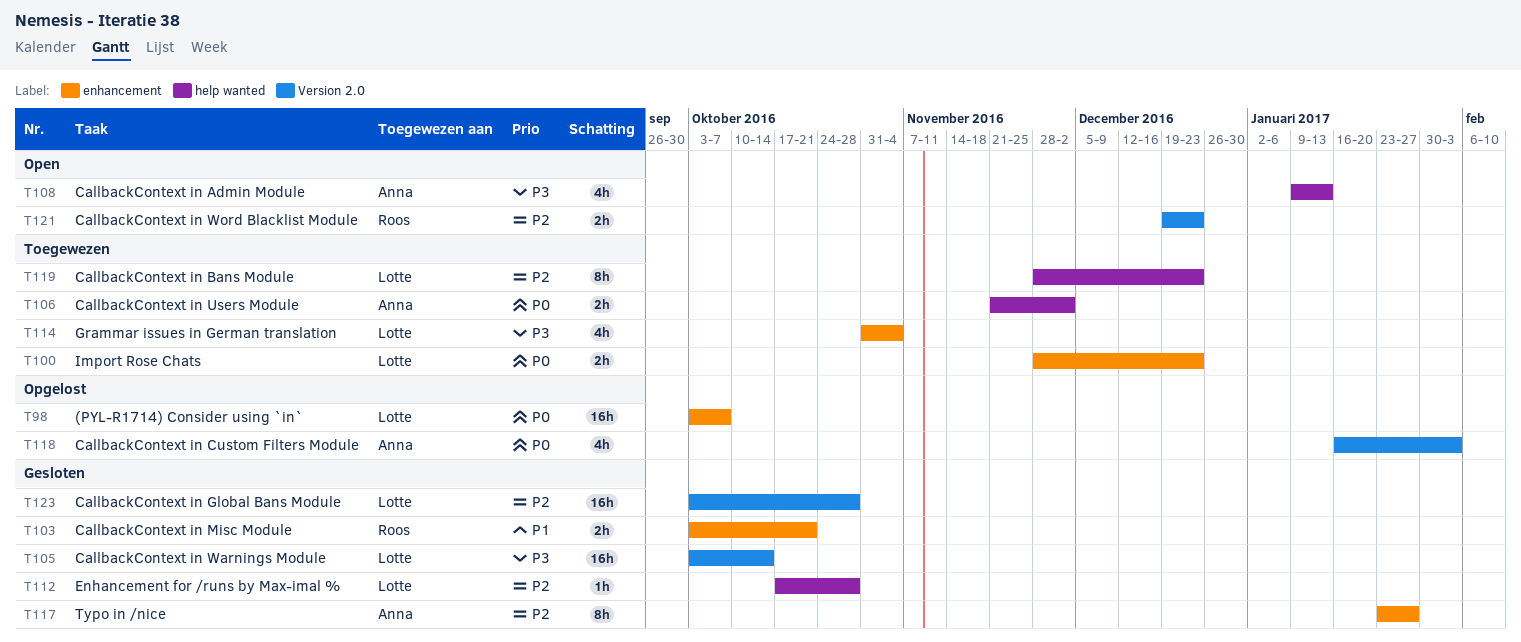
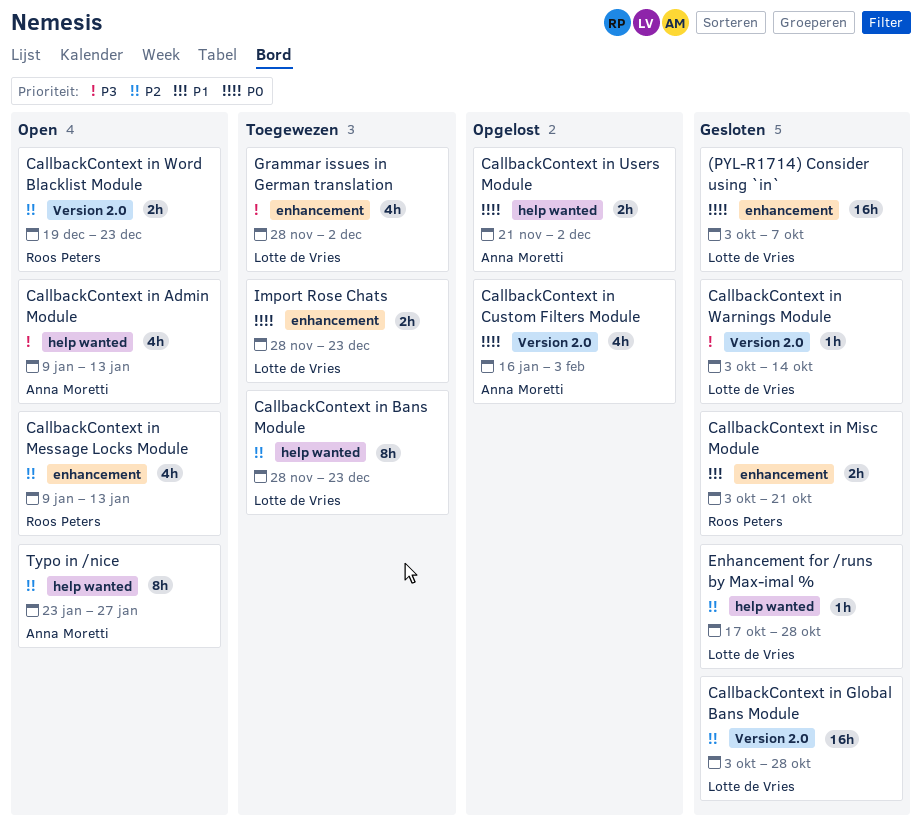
(PYL-R1714) Consider using `in`, status: Opgelost -> Gesloten
CallbackContext in Message Locks Module: none -> present
CallbackContext in Users Module, status: Toegewezen -> Opgelost
CallbackContext in Warnings Module, estimate: 16h -> 1h
Grammar issues in German translation, start: Oct 31 -> Nov 28
Grammar issues in German translation, due: Nov 4 -> Dec 2
Typo in /nice, status: Gesloten -> Open
Typo in /nice, label: enhancement -> help wanted

